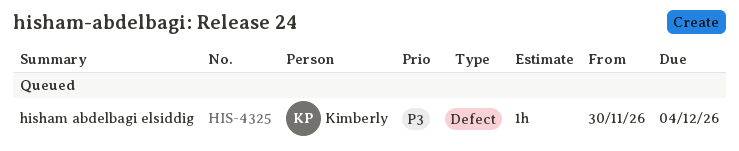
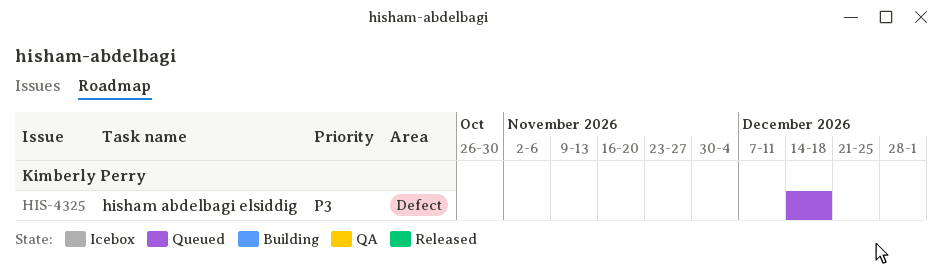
HIS-4325, start: Nov 30 -> Dec 14
HIS-4325, due: Dec 4 -> Dec 18

